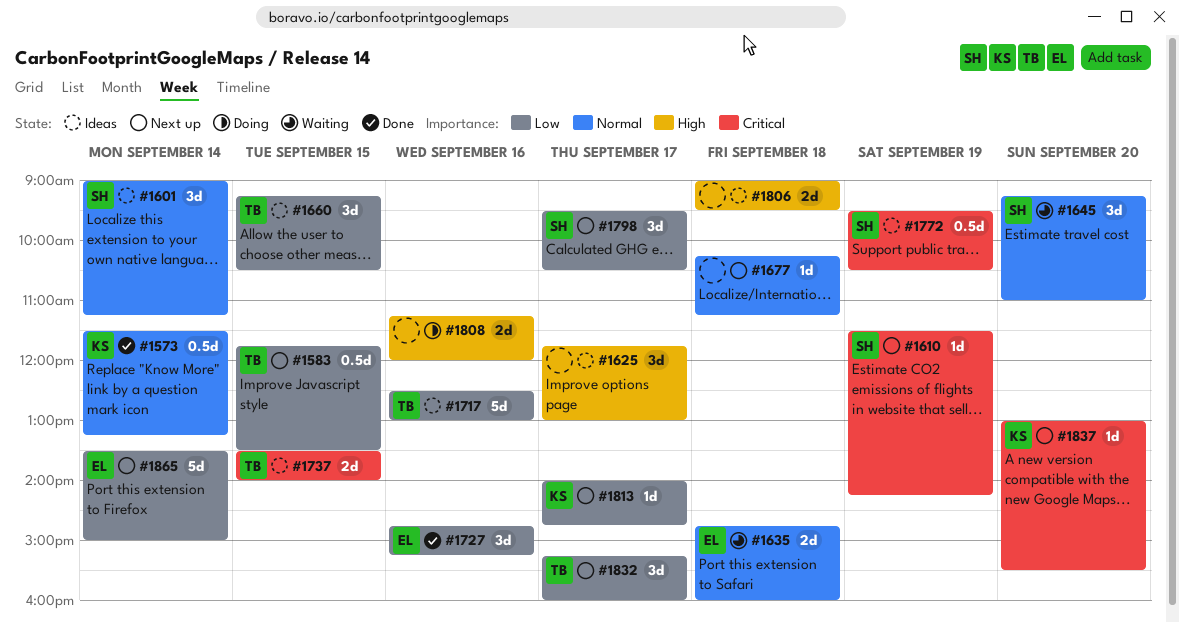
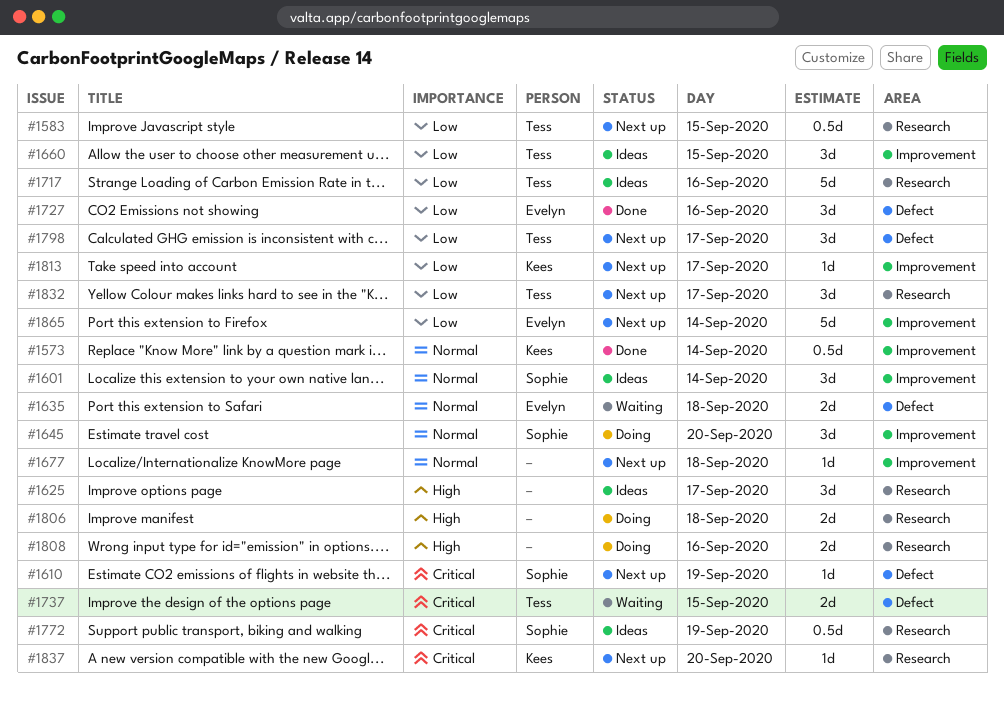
#1645, status: Waiting -> Doing
#1737, status: Ideas -> Waiting
#1798, owner: Sophie -> Tess
#1806, status: Ideas -> Doing

